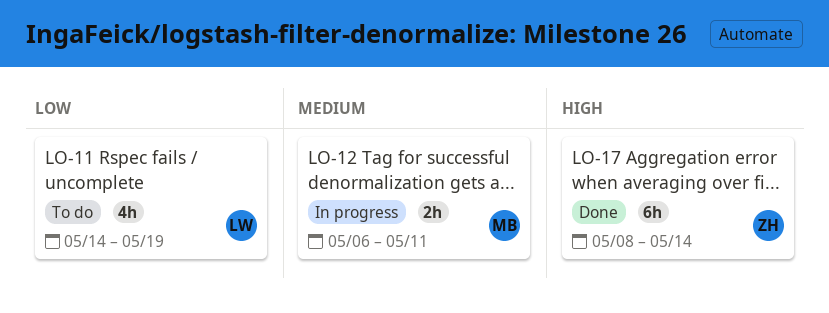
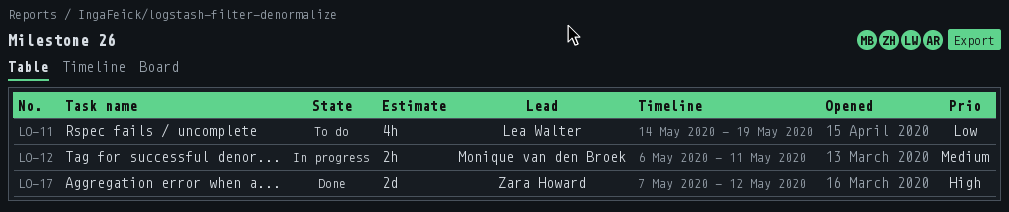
LO-17, estimate: 6h -> 2d
LO-17, start: May 8 -> May 7
LO-17, due: May 14 -> May 12

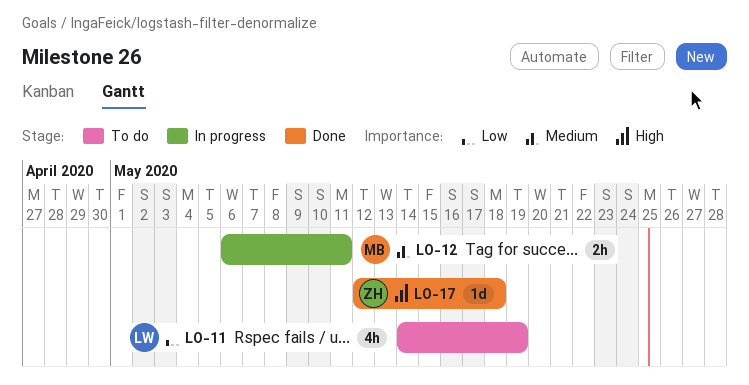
LO-17, estimate: 2d -> 1d
LO-17, start: May 7 -> May 12
LO-17, due: May 12 -> May 18

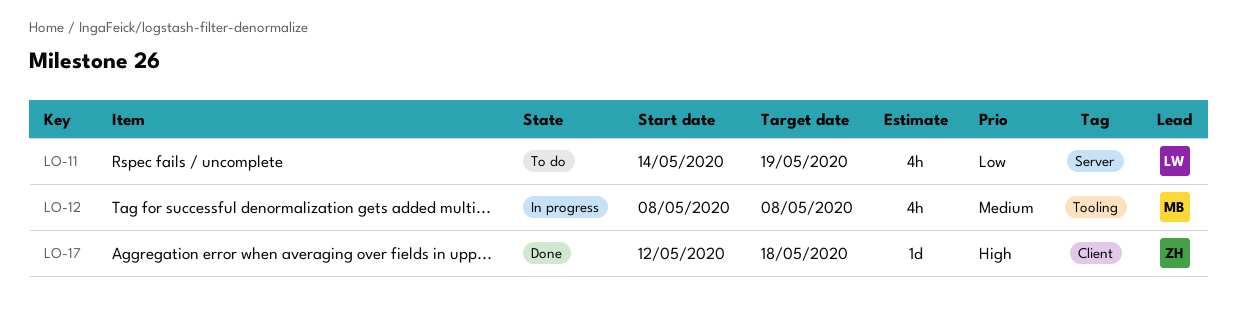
LO-12, estimate: 2h -> 4h
LO-12, start: May 6 -> May 8
LO-12, due: May 11 -> May 8

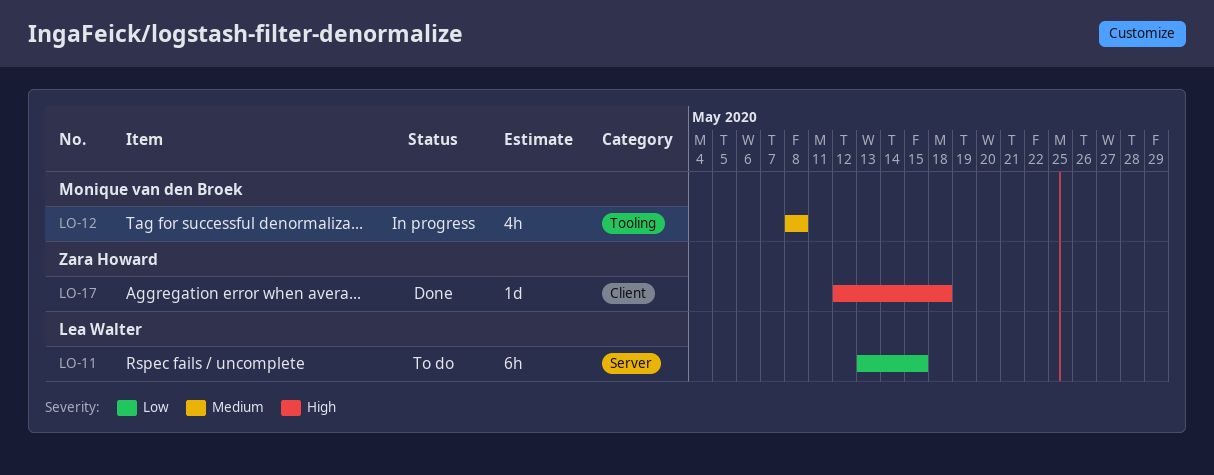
LO-11, estimate: 4h -> 6h
LO-11, start: May 14 -> May 13
LO-11, due: May 19 -> May 15

